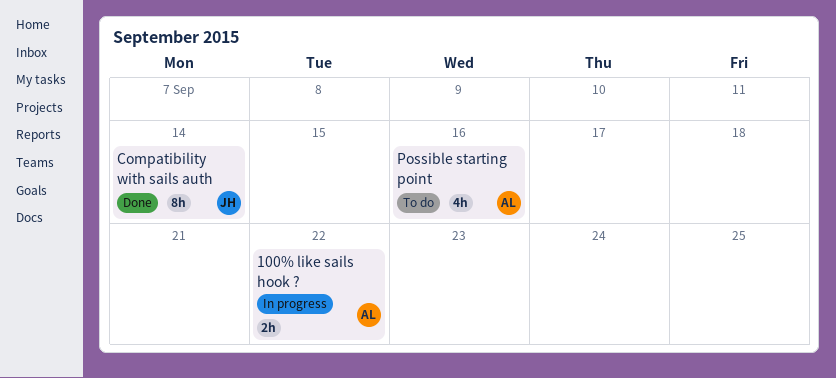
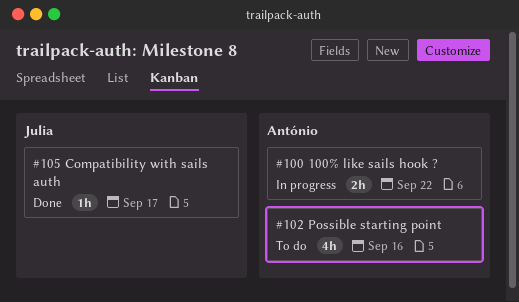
Compatibility with sails auth, estimate: 8h -> 1h
Compatibility with sails auth, due: Sep 14 -> Sep 17

